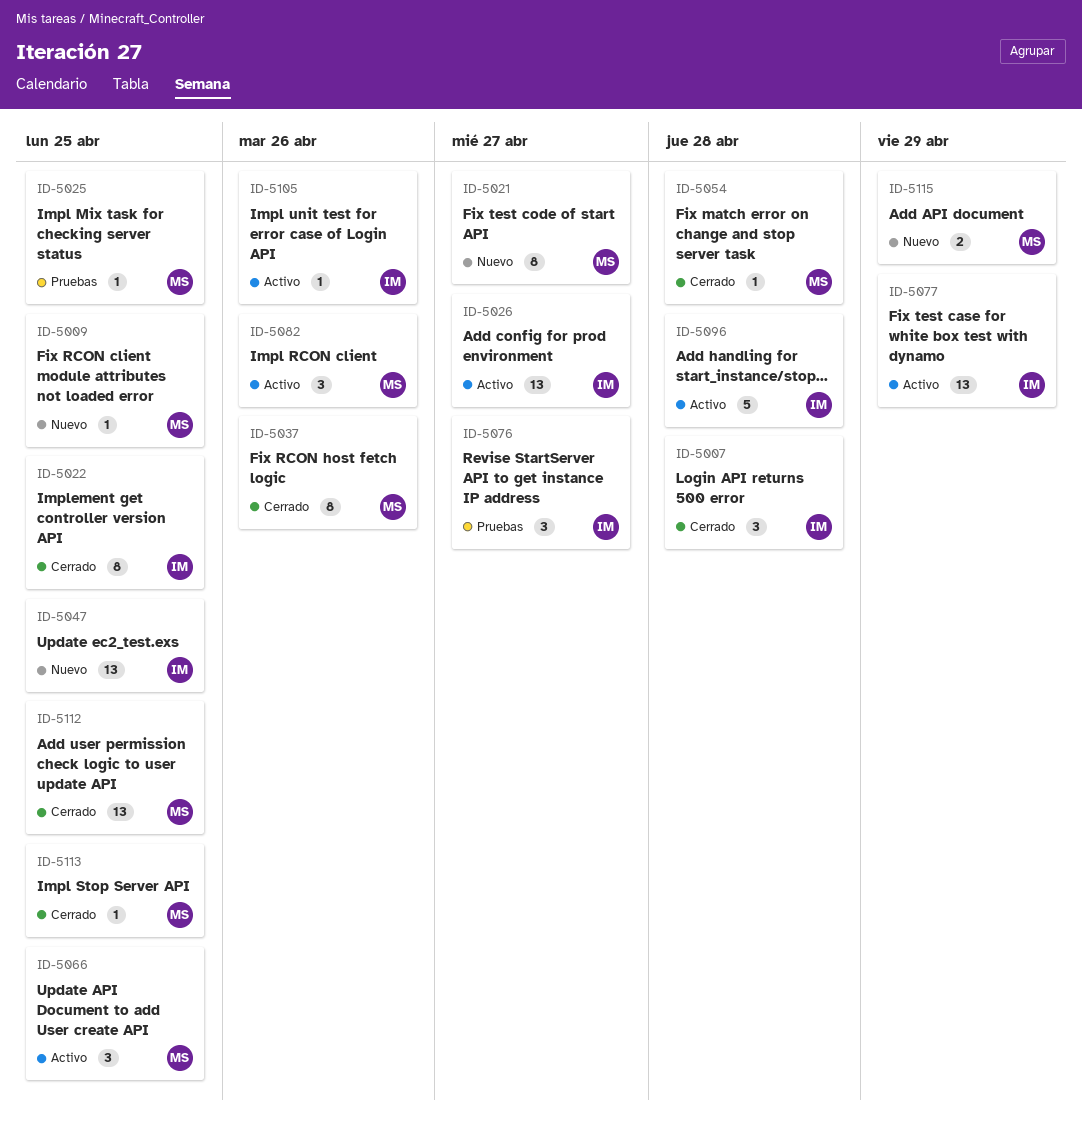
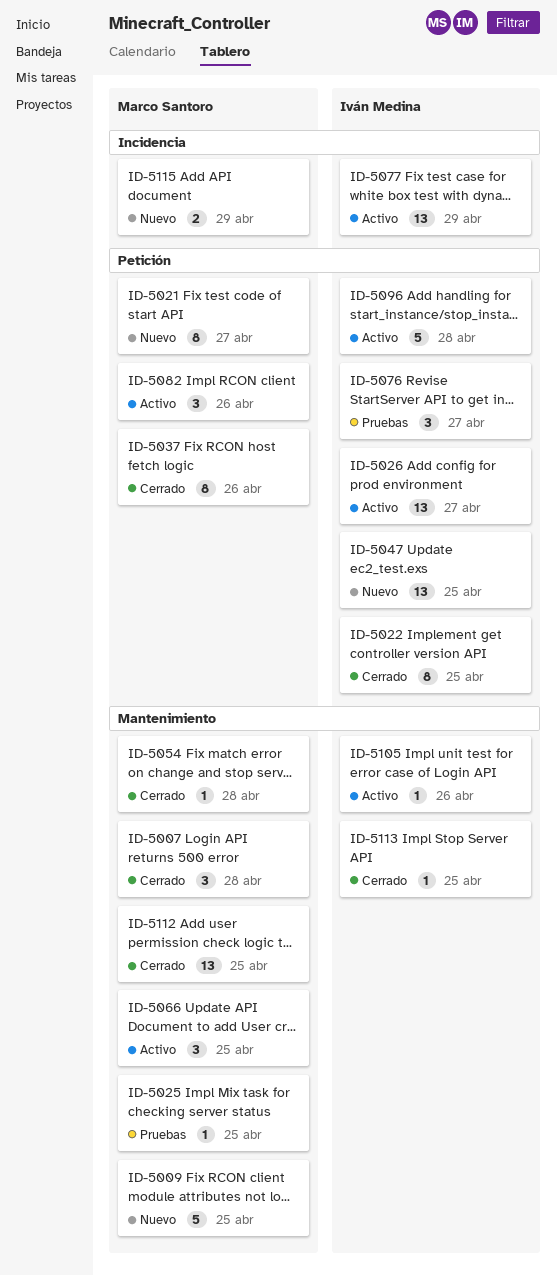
ID-5007, owner: Iván Medina -> Marco Santoro
ID-5009, estimate: 1 -> 5
ID-5113, owner: Marco Santoro -> Iván Medina

